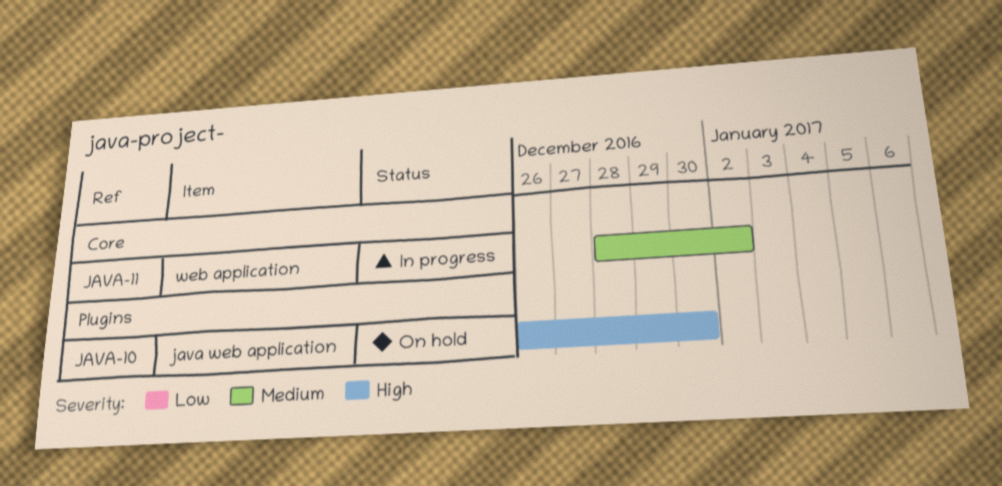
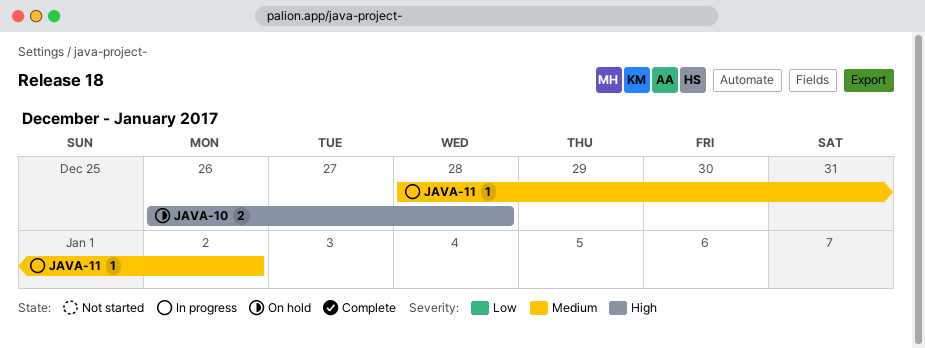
JAVA-10, due: Dec 30 -> Dec 28

